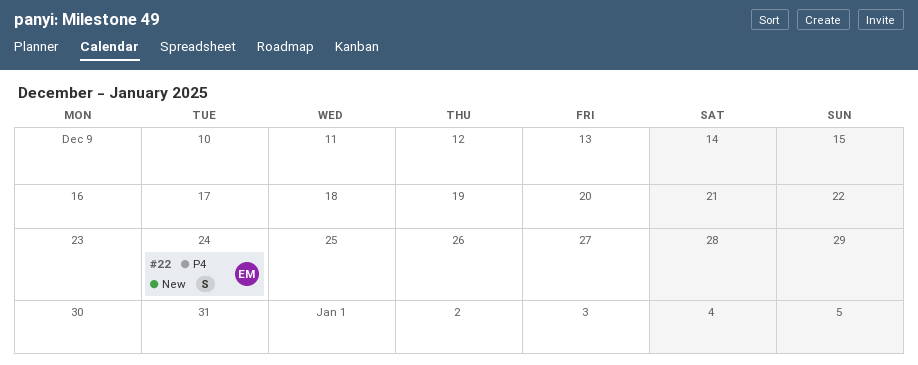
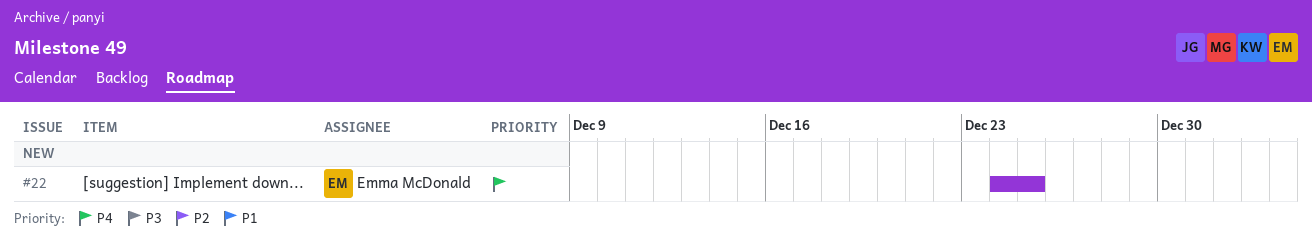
#22, due: Dec 24 -> Dec 25

